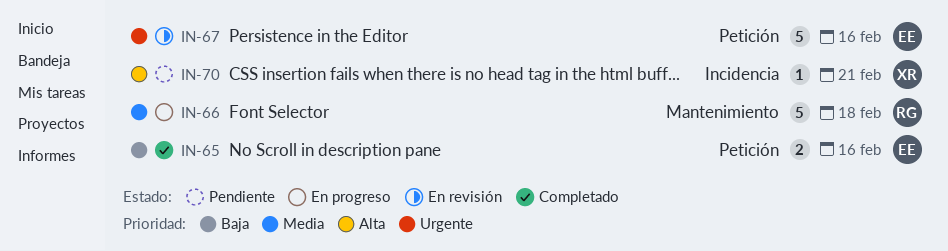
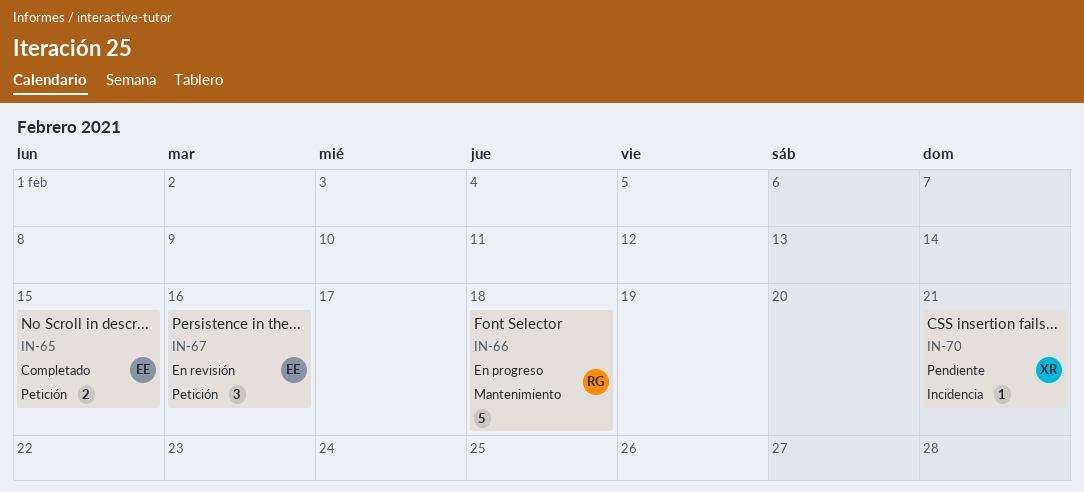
IN-65, due: Feb 16 -> Feb 15
IN-67, estimate: 5 -> 3

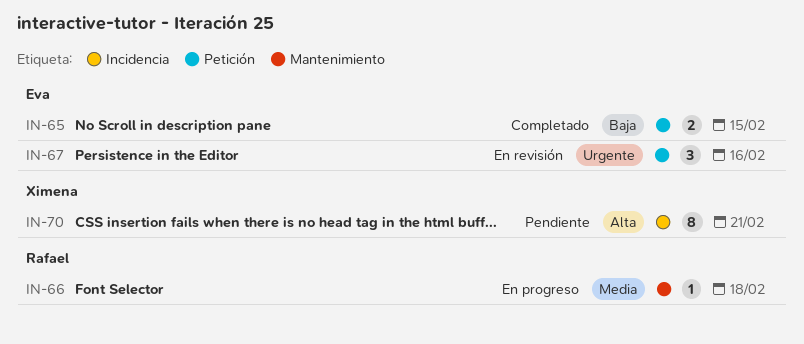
IN-66, estimate: 5 -> 1
IN-70, estimate: 1 -> 8

